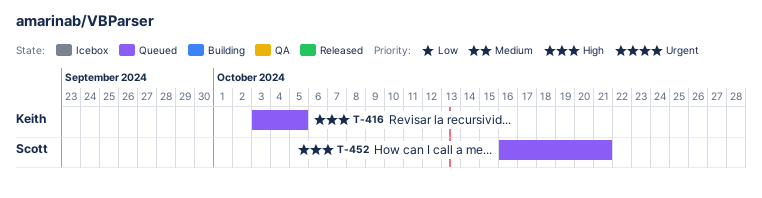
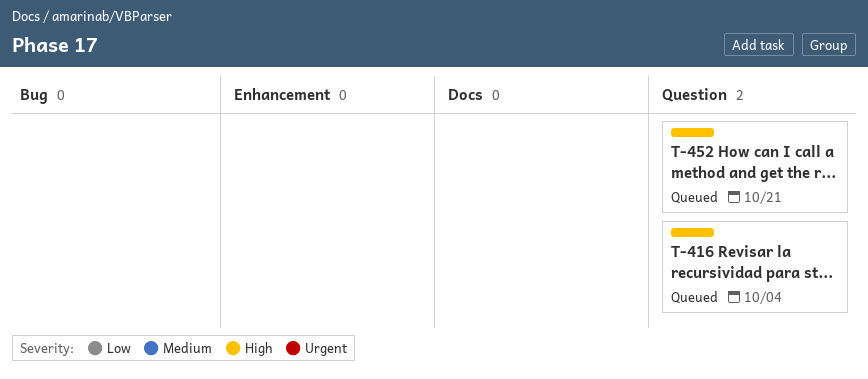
T-416, due: Oct 5 -> Oct 4

